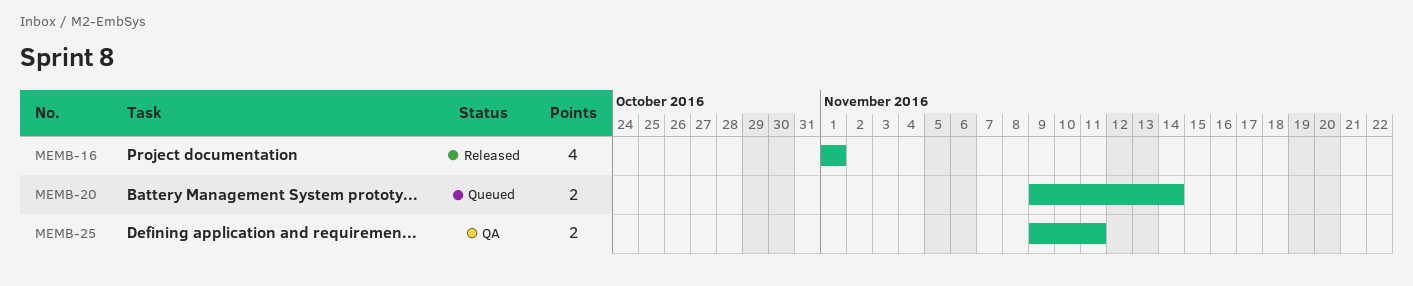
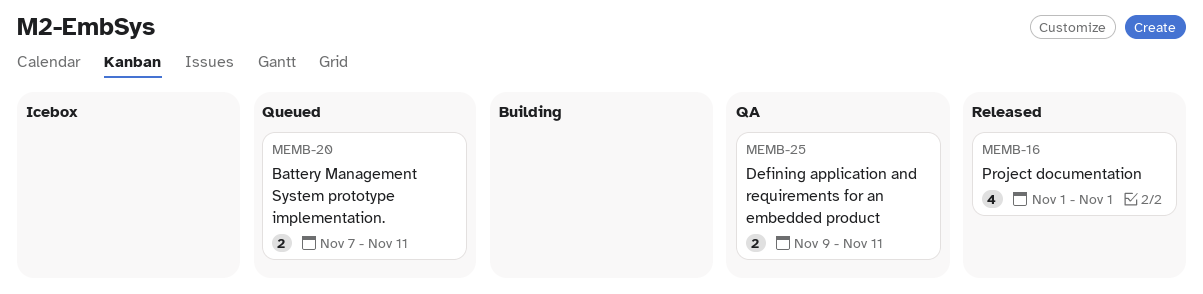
MEMB-20, start: Nov 9 -> Nov 7
MEMB-20, due: Nov 14 -> Nov 11

